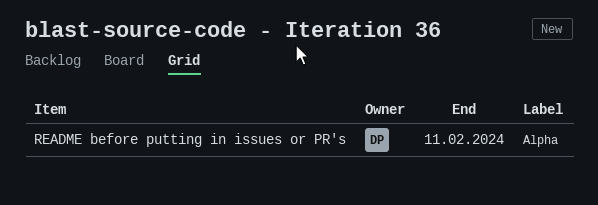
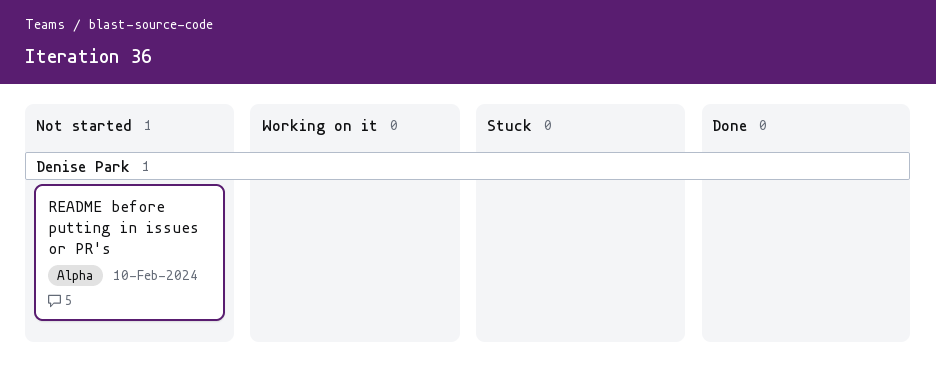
README before putting in issues or PR's, due: Feb 11 -> Feb 10

